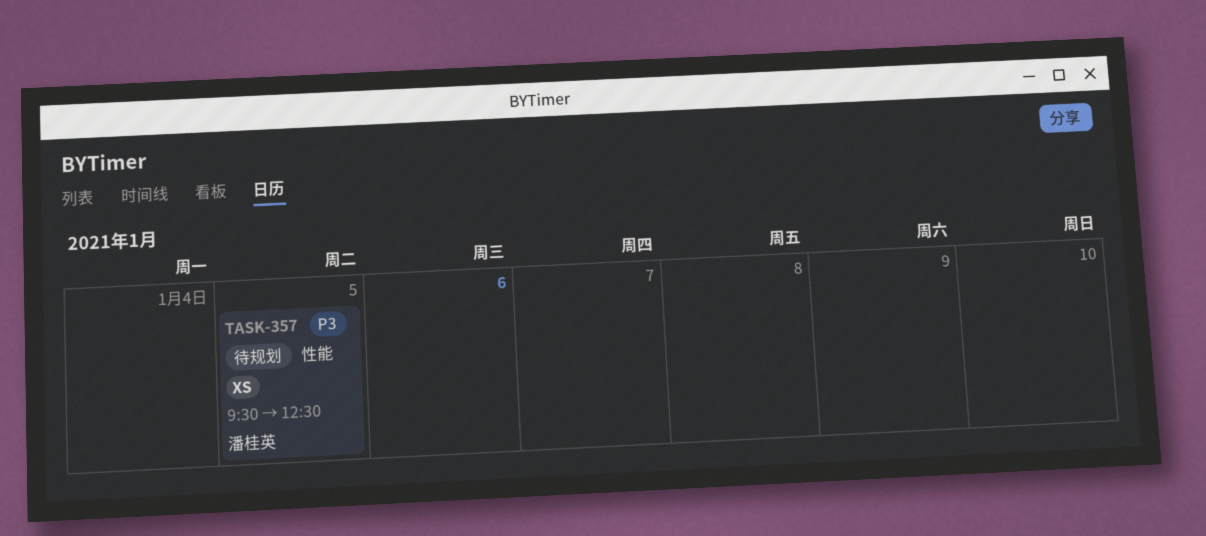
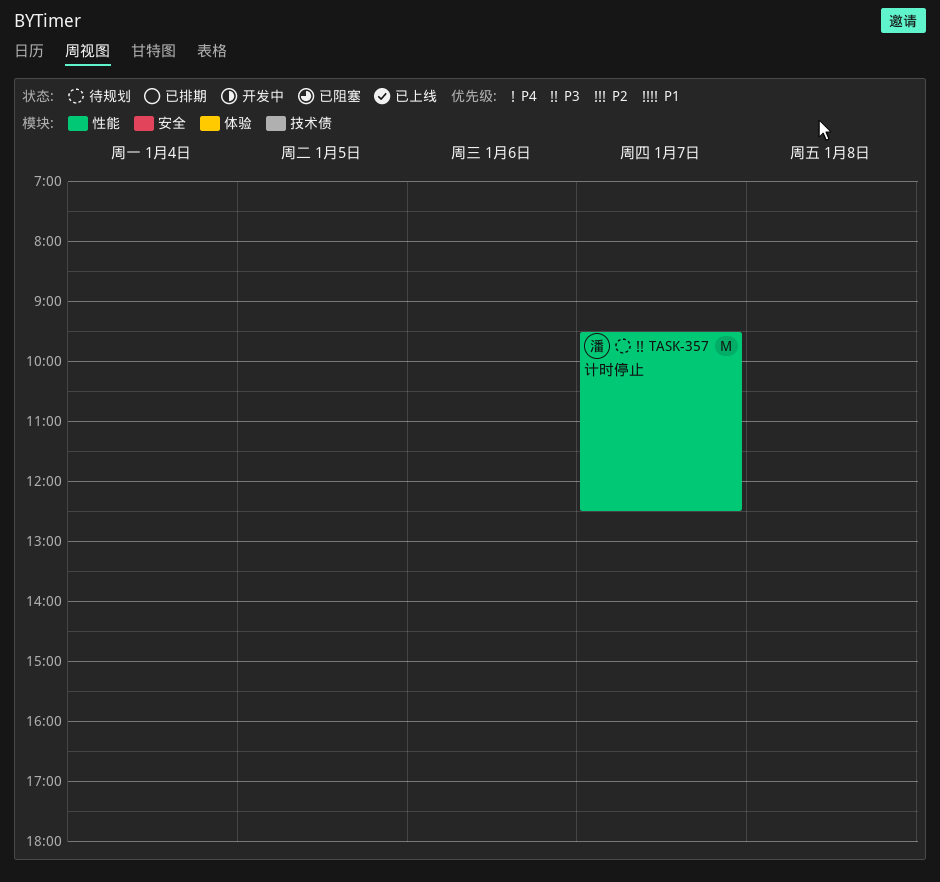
TASK-357, estimate: XS -> M
TASK-357, day: Jan 5 -> Jan 7

